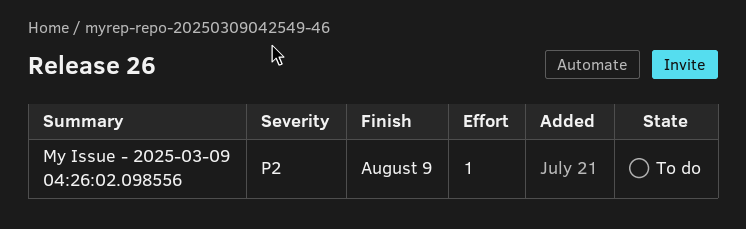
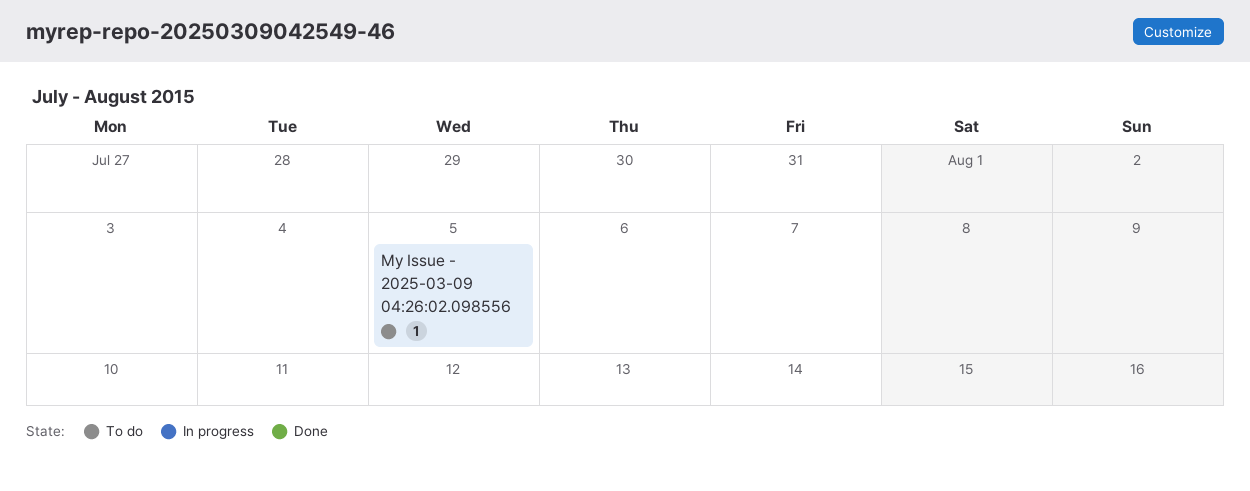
My Issue - 2025-03-09 04:26:02.098556, due: Aug 9 -> Aug 5

